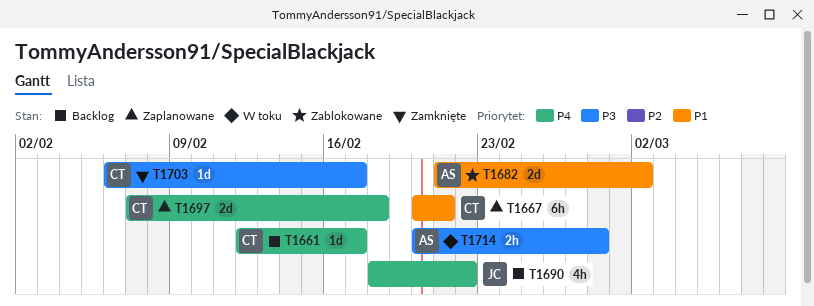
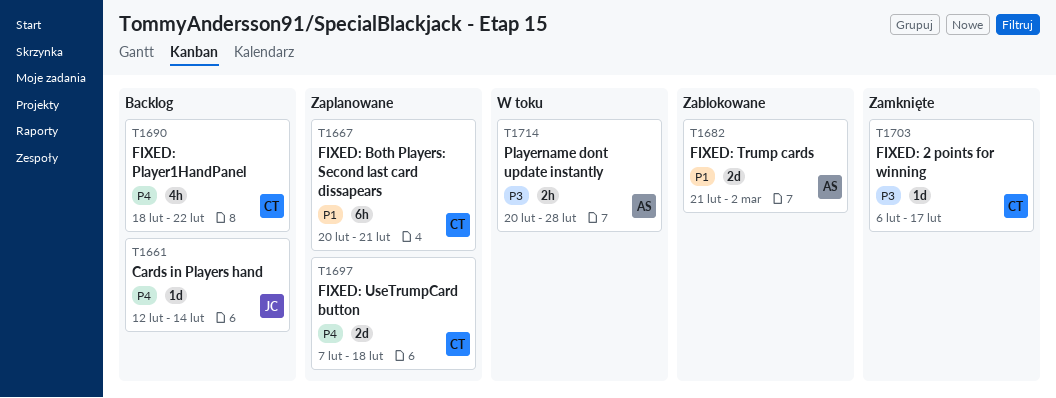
T1661, owner: CT -> JC
T1661, due: Feb 17 -> Feb 14
T1690, owner: JC -> CT

